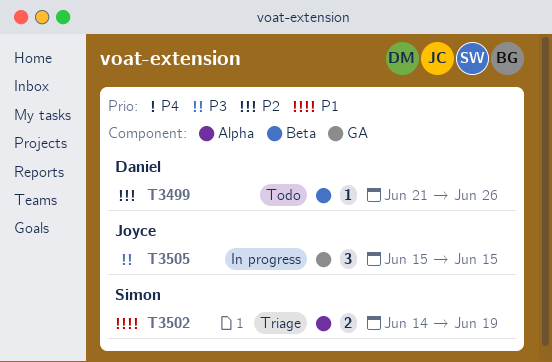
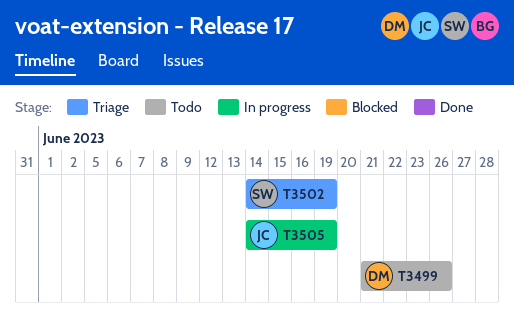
T3505, start: Jun 15 -> Jun 14
T3505, due: Jun 15 -> Jun 19

